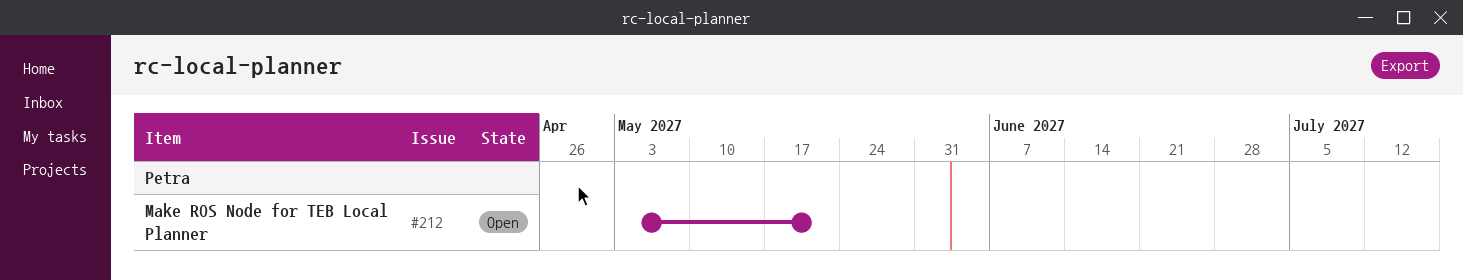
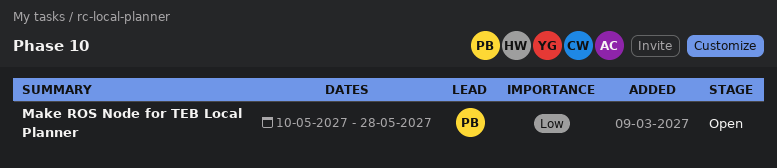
Make ROS Node for TEB Local Planner, start: May 3 -> May 10
Make ROS Node for TEB Local Planner, due: May 21 -> May 28

